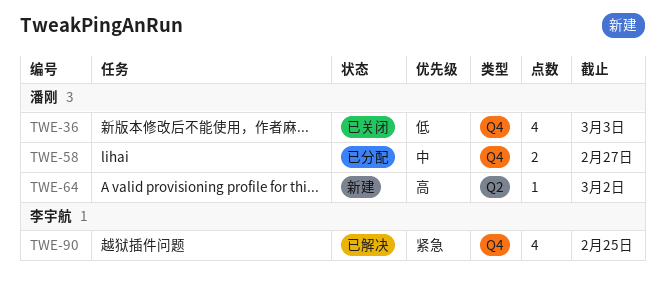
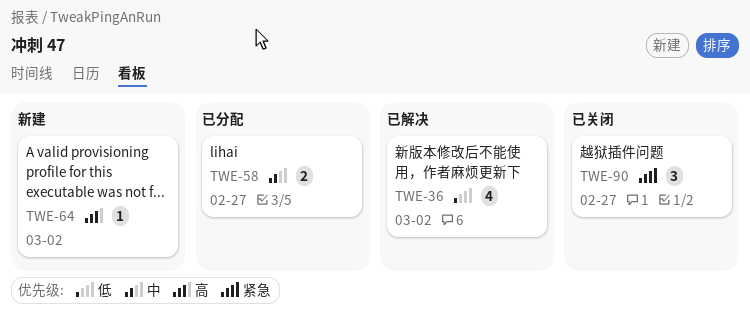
TWE-36, status: 已关闭 -> 已解决
TWE-36, due: Mar 3 -> Mar 2
TWE-90, status: 已解决 -> 已关闭
TWE-90, estimate: 4 -> 3
TWE-90, due: Feb 25 -> Feb 27

